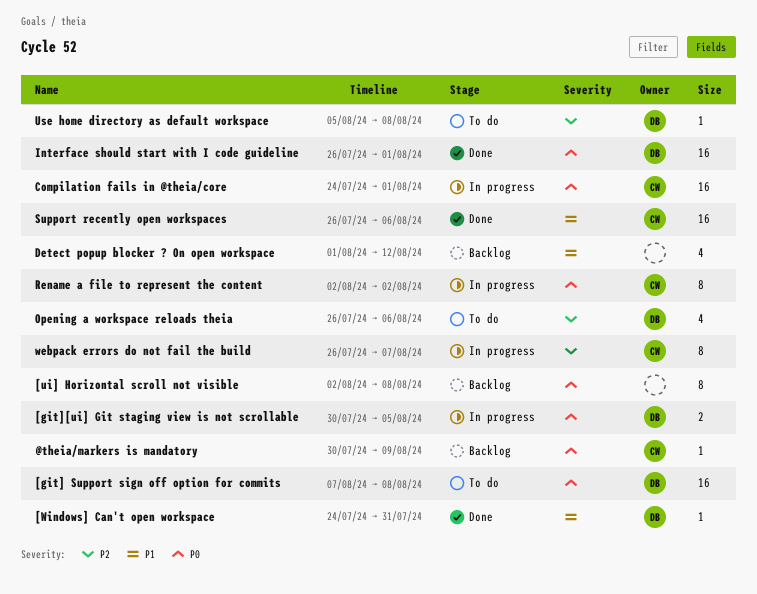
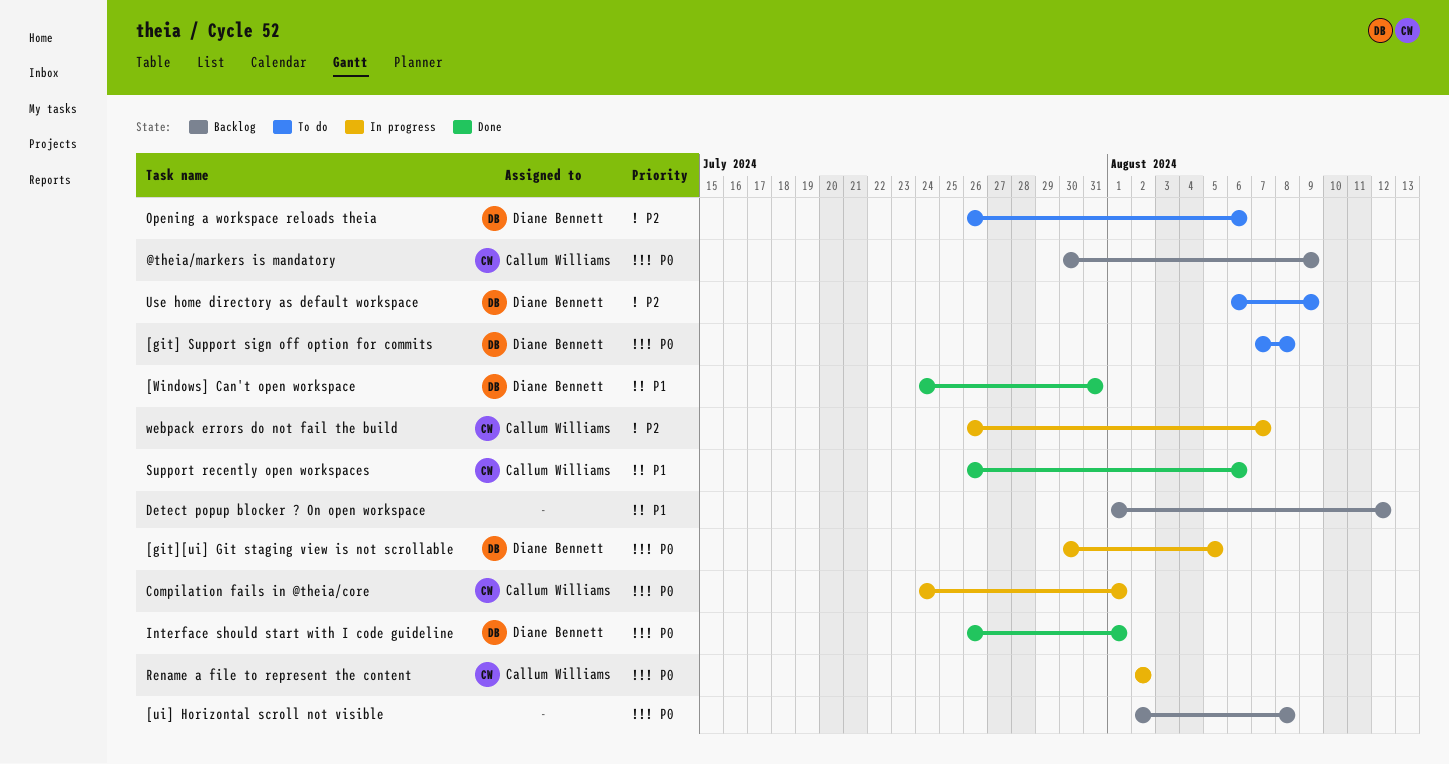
Use home directory as default workspace, start: Aug 5 -> Aug 6
Use home directory as default workspace, due: Aug 8 -> Aug 9

